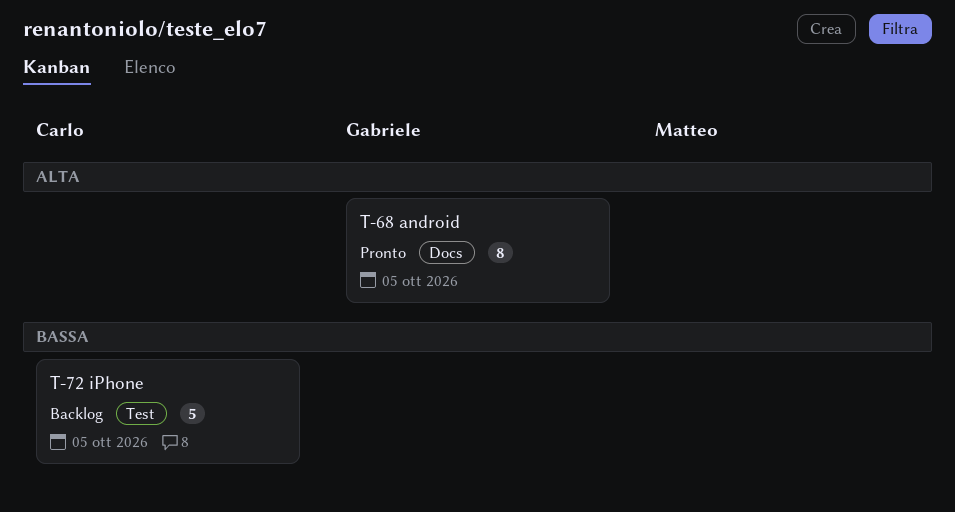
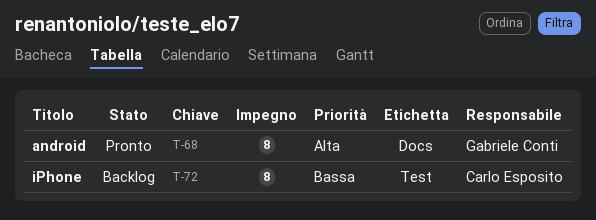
T-72, estimate: 5 -> 8

